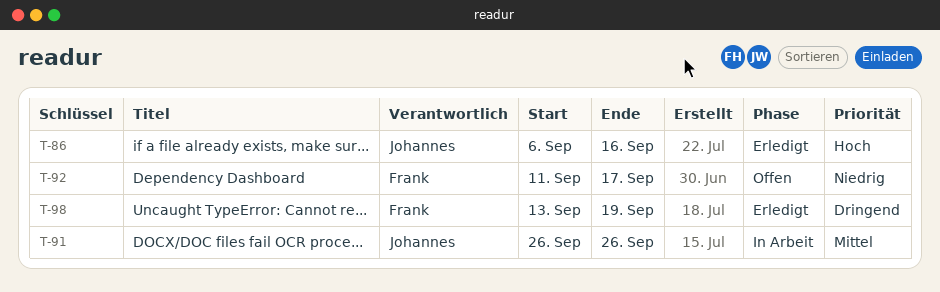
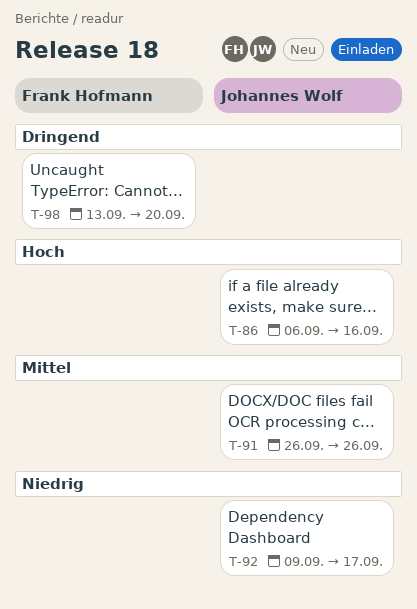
T-92, owner: Frank Hofmann -> Johannes Wolf
T-92, start: Sep 11 -> Sep 9
T-98, due: Sep 19 -> Sep 20

